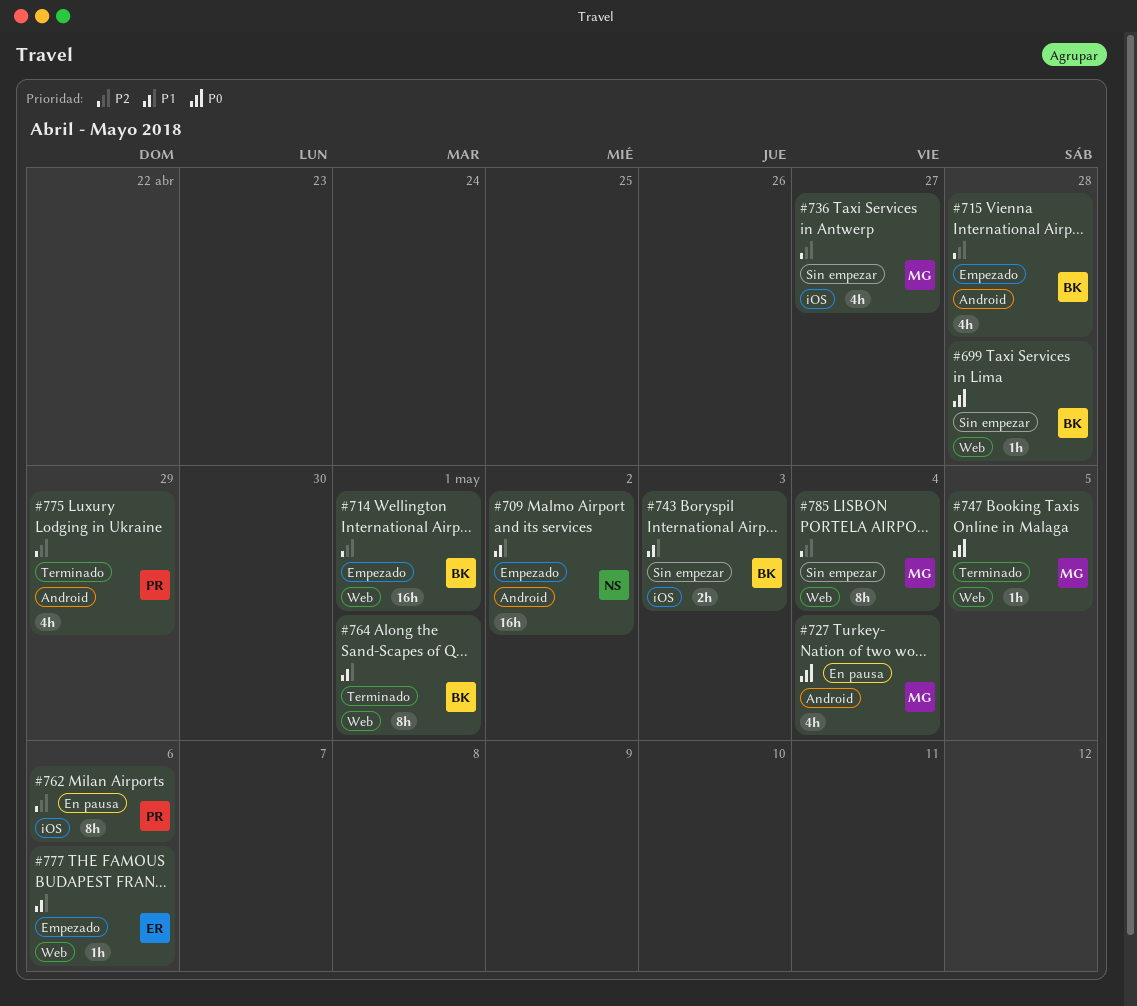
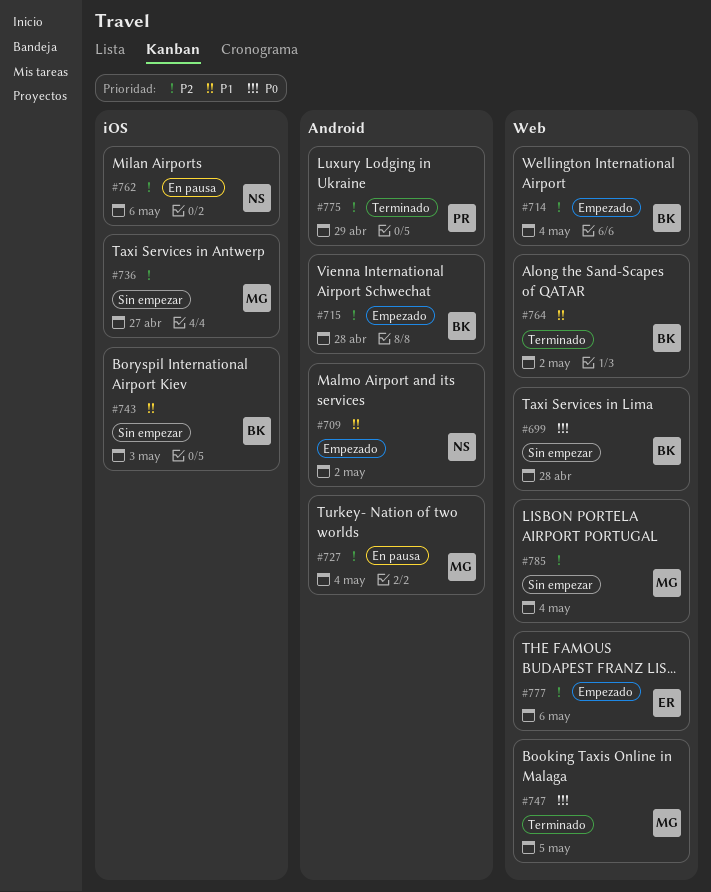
#714, due: May 1 -> May 4
#727, priority: P0 -> P2
#762, owner: PR -> NS
#764, due: May 1 -> May 2
#777, priority: P1 -> P2

